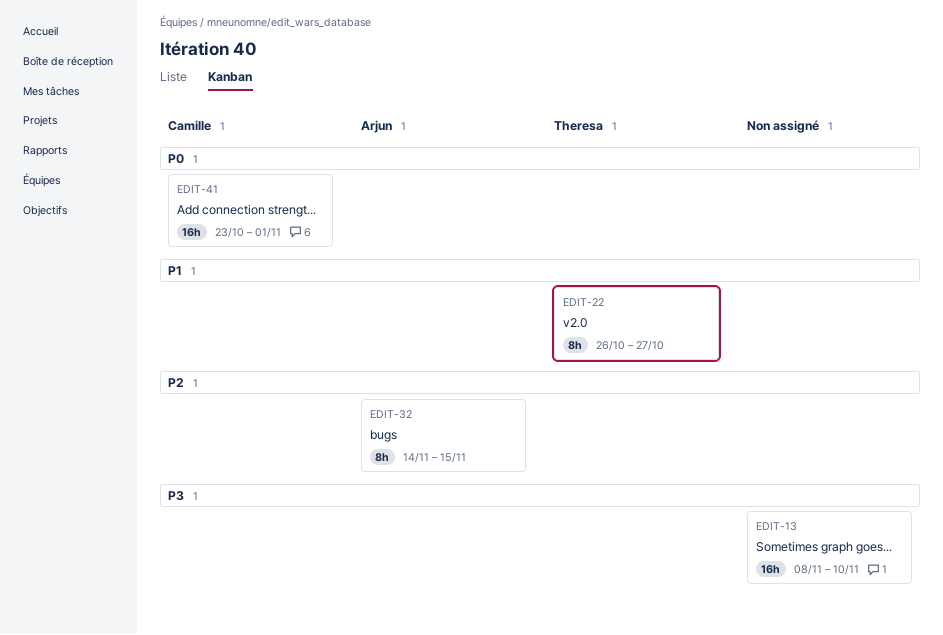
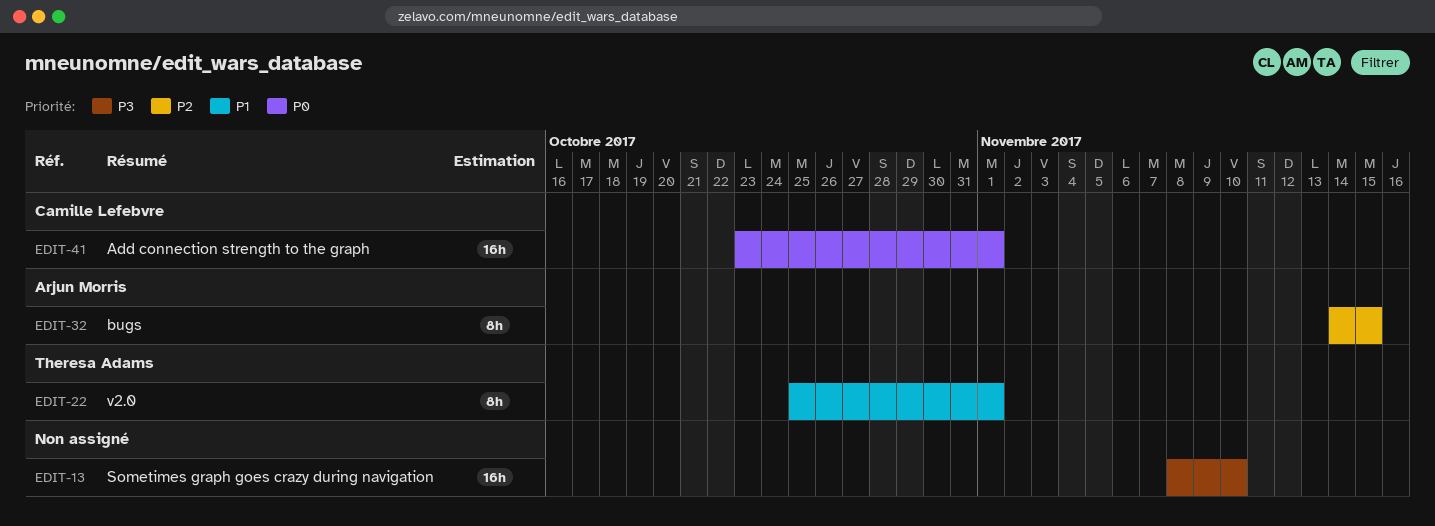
EDIT-22, start: Oct 26 -> Oct 25
EDIT-22, due: Oct 27 -> Nov 1

